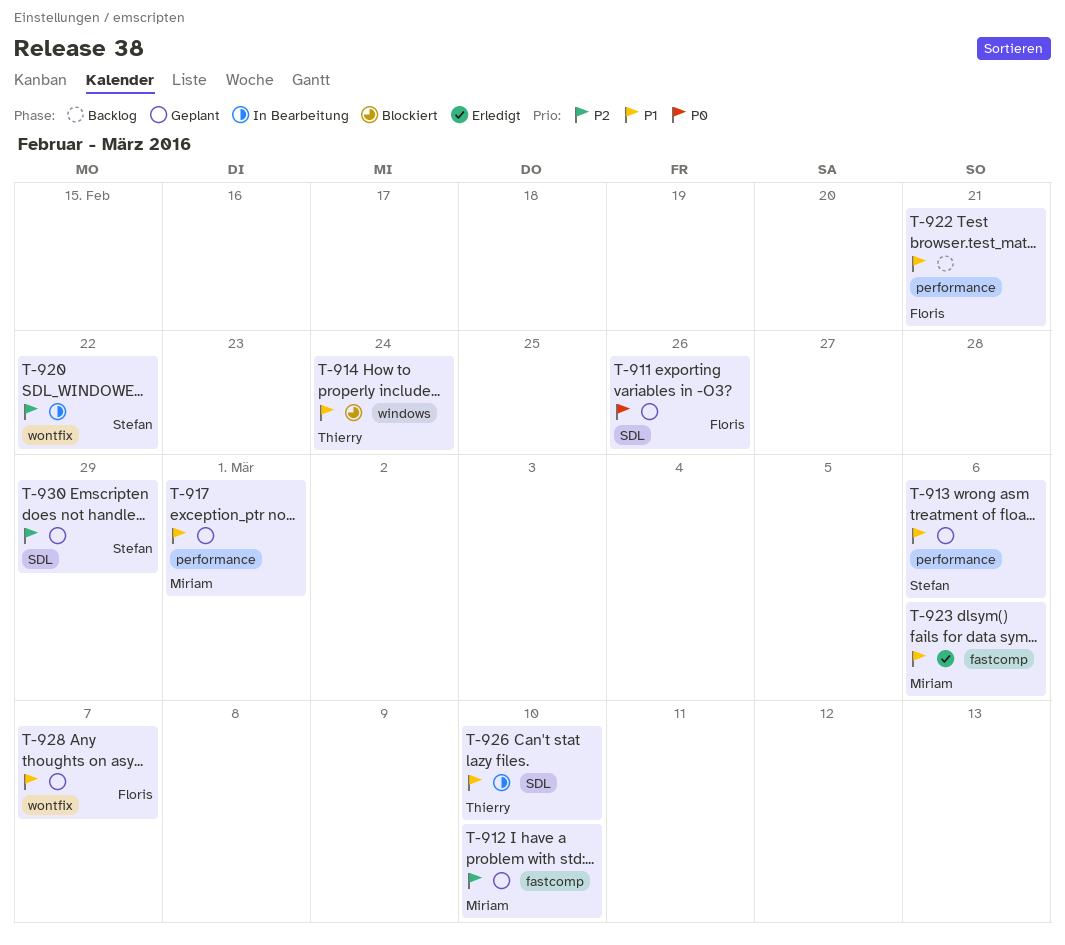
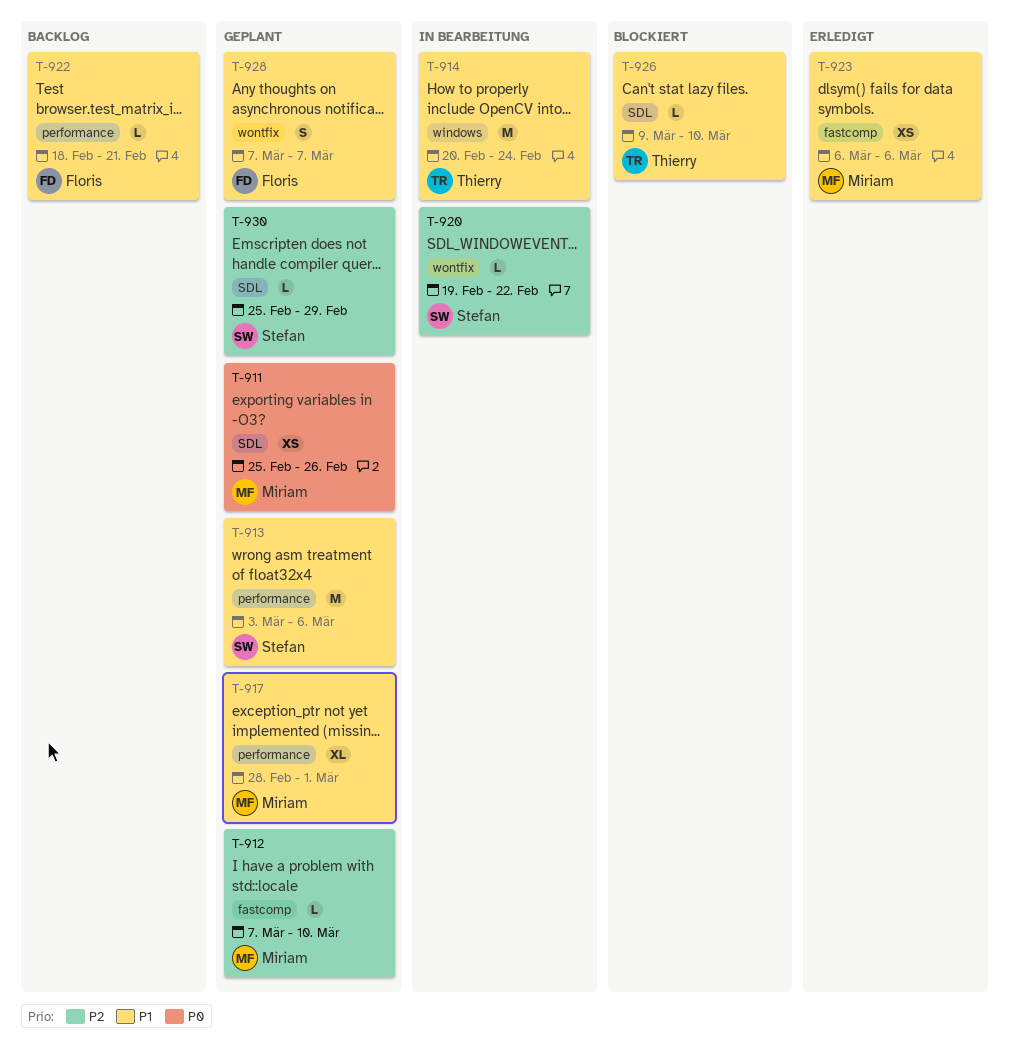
T-911, owner: Floris -> Miriam
T-914, status: Blockiert -> In Bearbeitung
T-926, status: In Bearbeitung -> Blockiert

